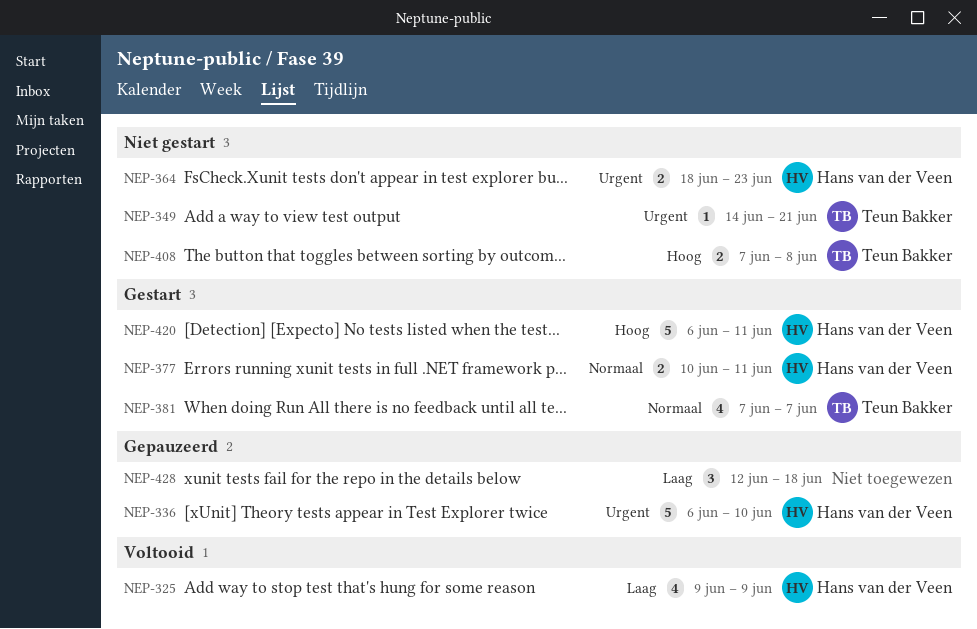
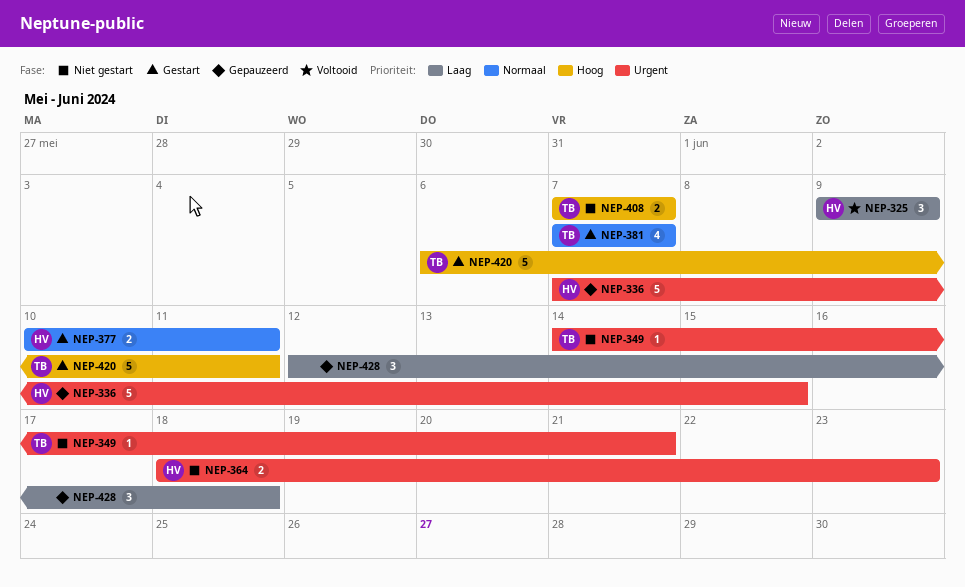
NEP-325, estimate: 4 -> 3
NEP-336, start: Jun 6 -> Jun 7
NEP-336, due: Jun 10 -> Jun 15
NEP-408, due: Jun 8 -> Jun 7
NEP-420, owner: Hans van der Veen -> Teun Bakker

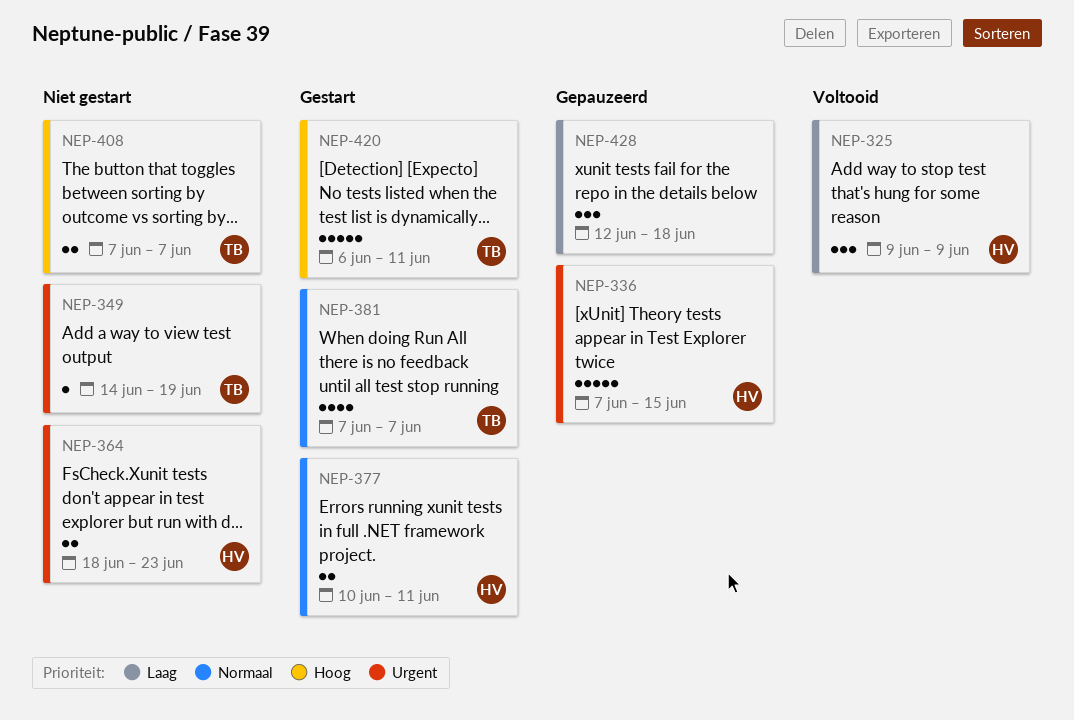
NEP-349, due: Jun 21 -> Jun 19

